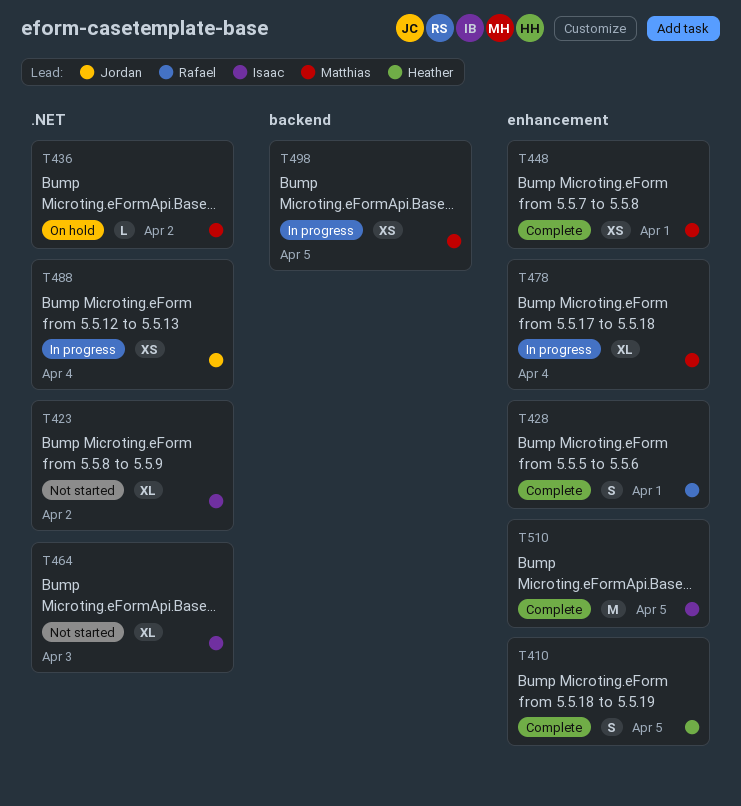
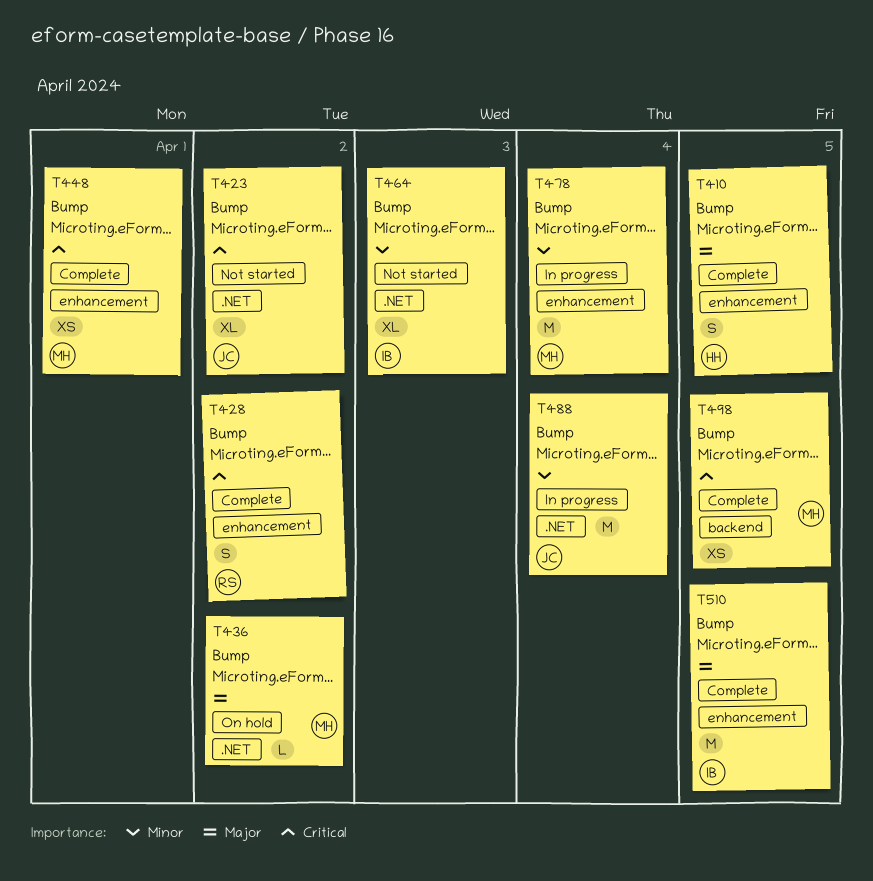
T423, owner: Isaac -> Jordan
T428, due: Apr 1 -> Apr 2
T478, estimate: XL -> M
T488, estimate: XS -> M
T498, status: In progress -> Complete

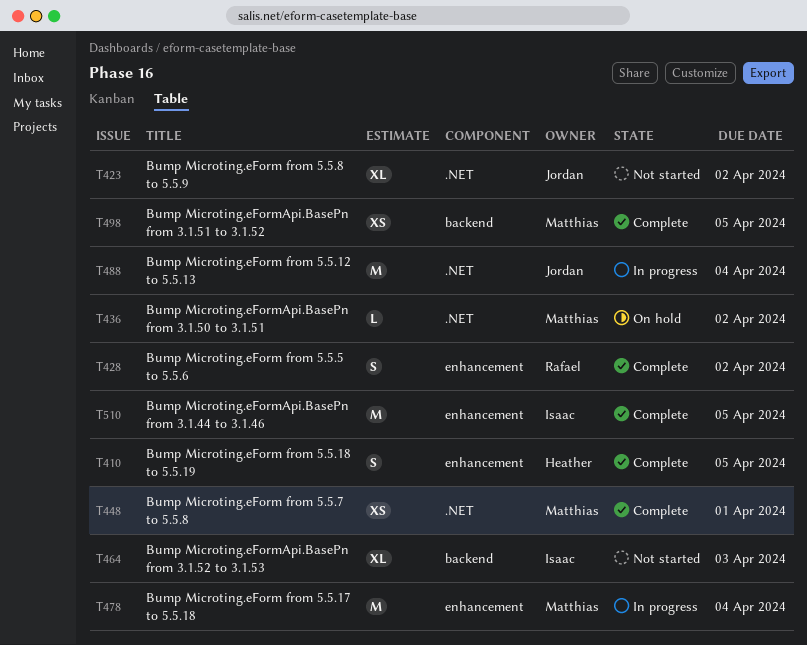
T448, label: enhancement -> .NET
T464, label: .NET -> backend

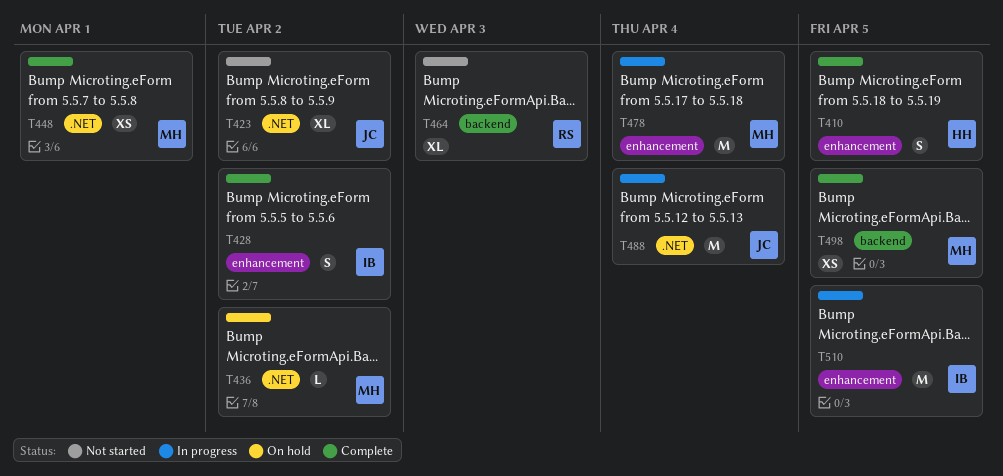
T428, owner: Rafael -> Isaac
T464, owner: Isaac -> Rafael
T510, status: Complete -> In progress

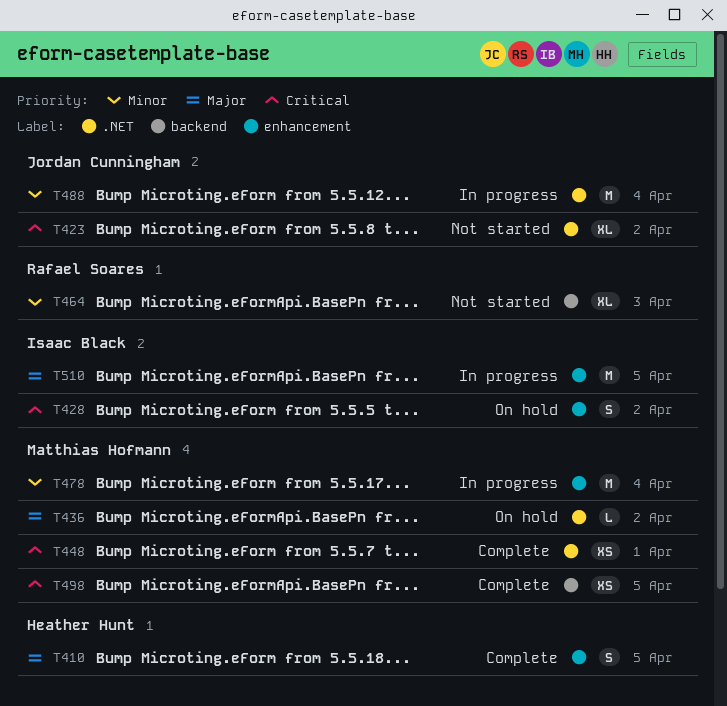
T428, status: Complete -> On hold

